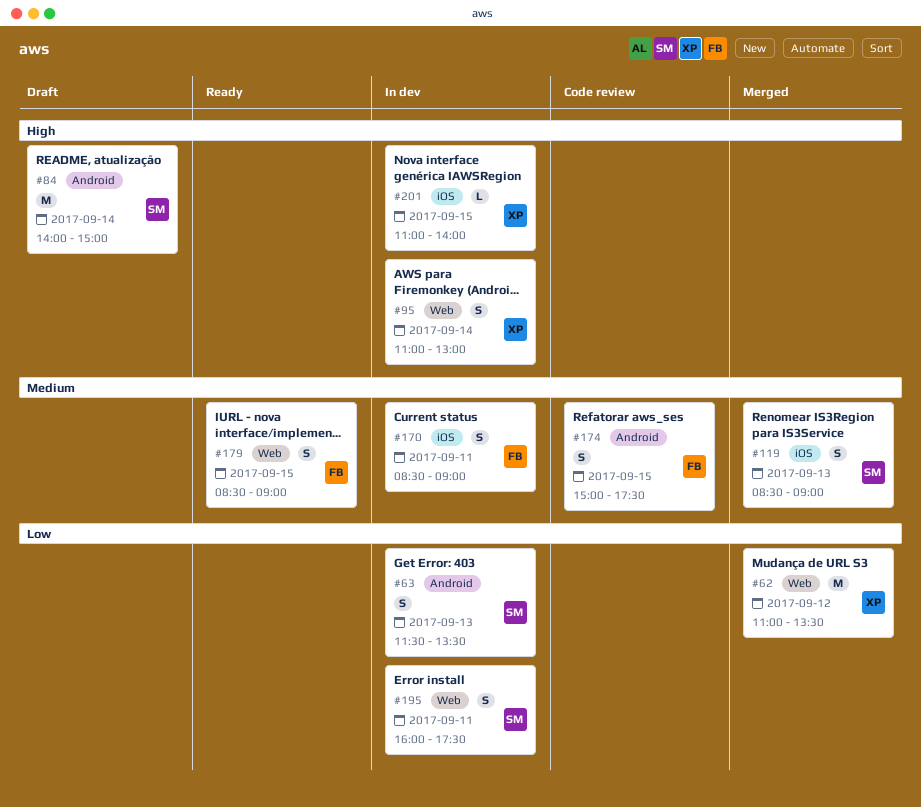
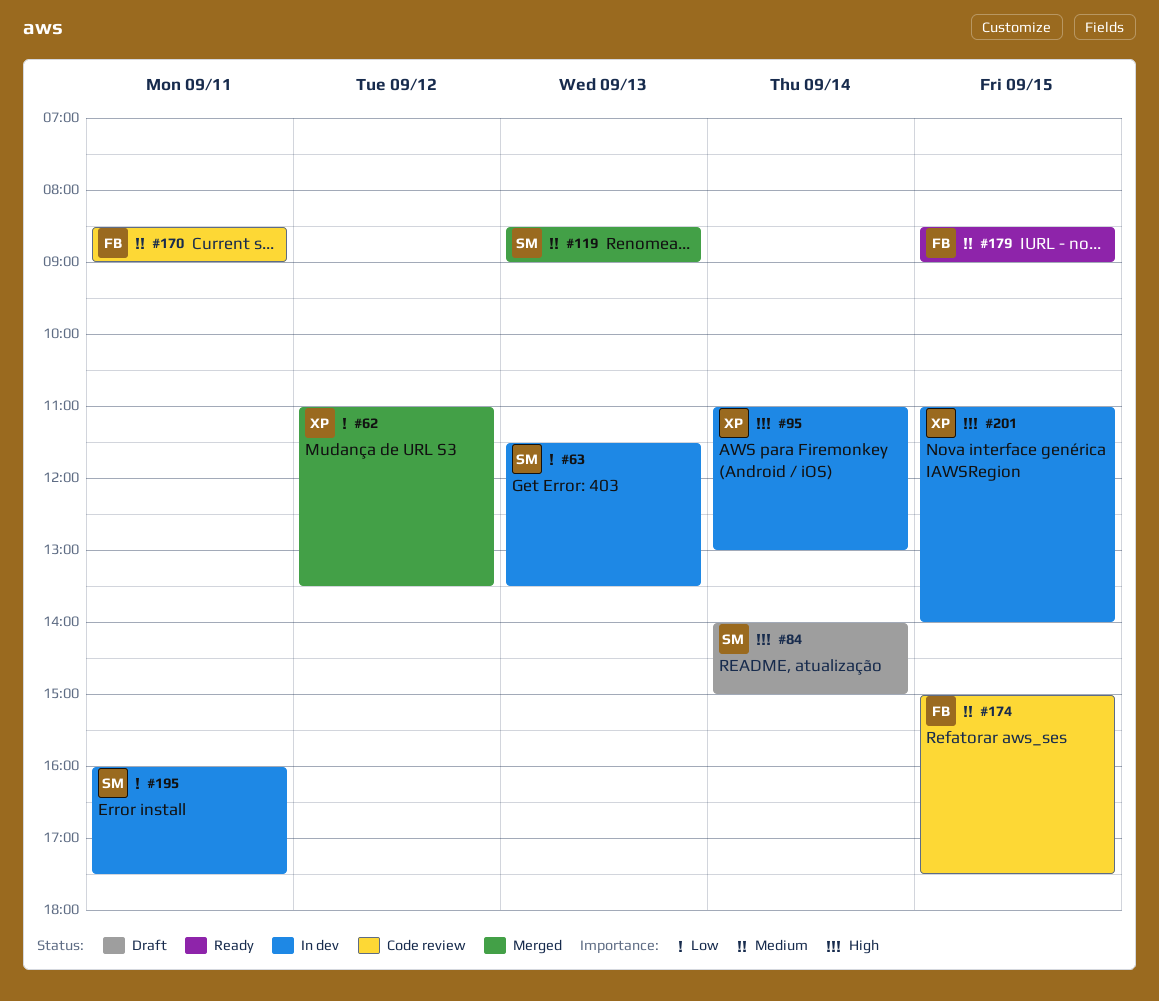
#170, status: In dev -> Code review

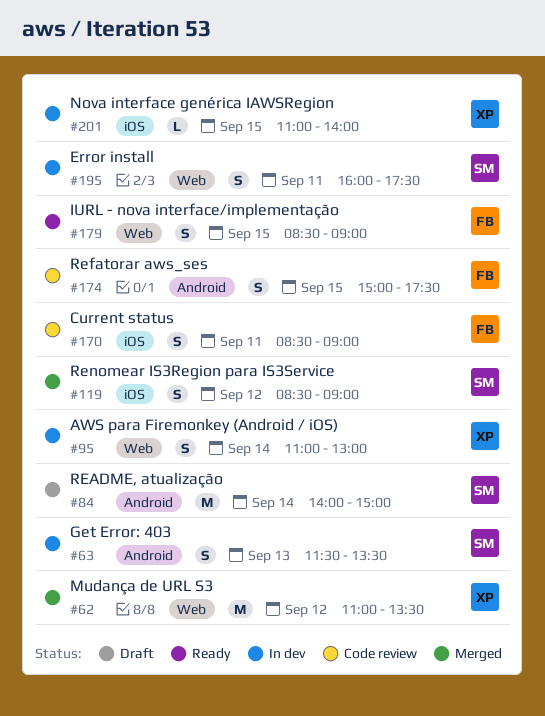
#119, day: Sep 13 -> Sep 12

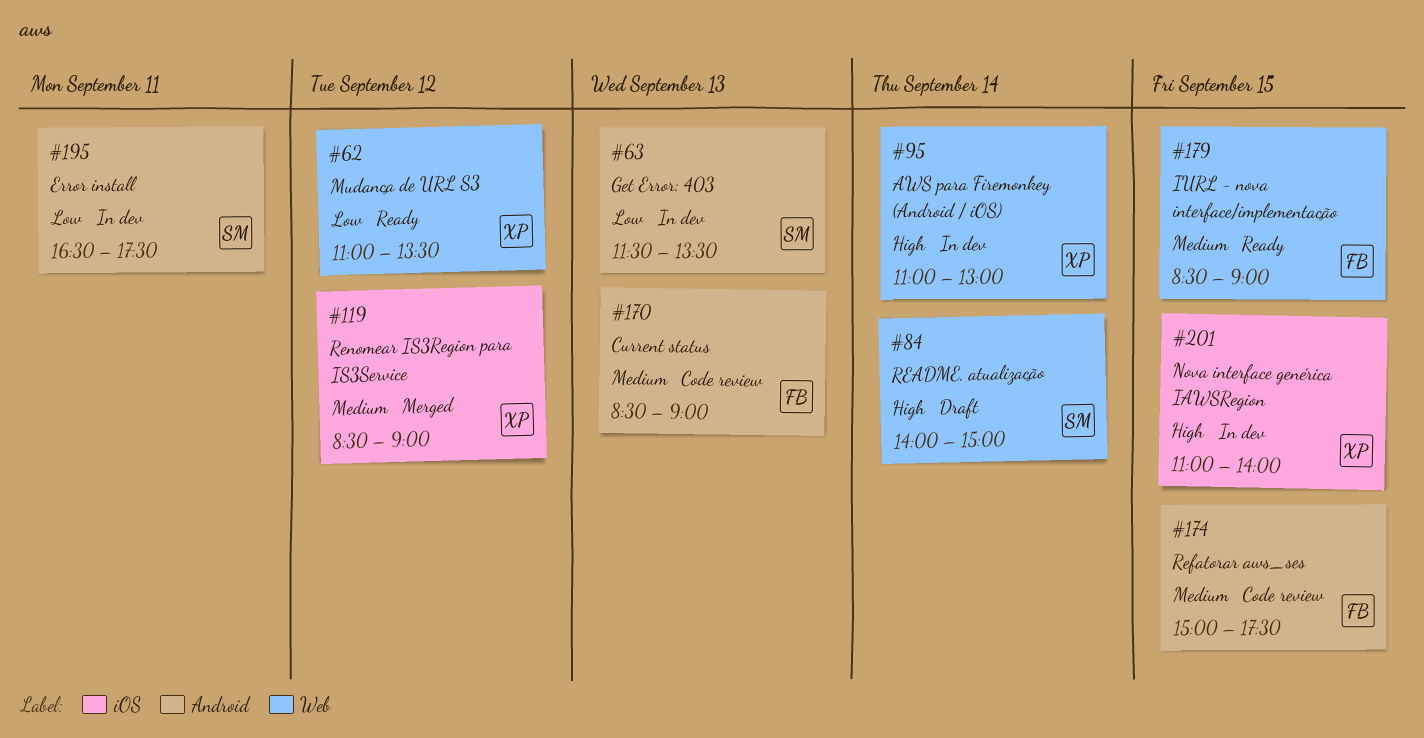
#62, status: Merged -> Ready
#84, label: Android -> Web
#119, owner: SM -> XP
#170, label: iOS -> Android
#170, day: Sep 11 -> Sep 13
#195, label: Web -> Android
#195, begins: 16:00 -> 16:30

